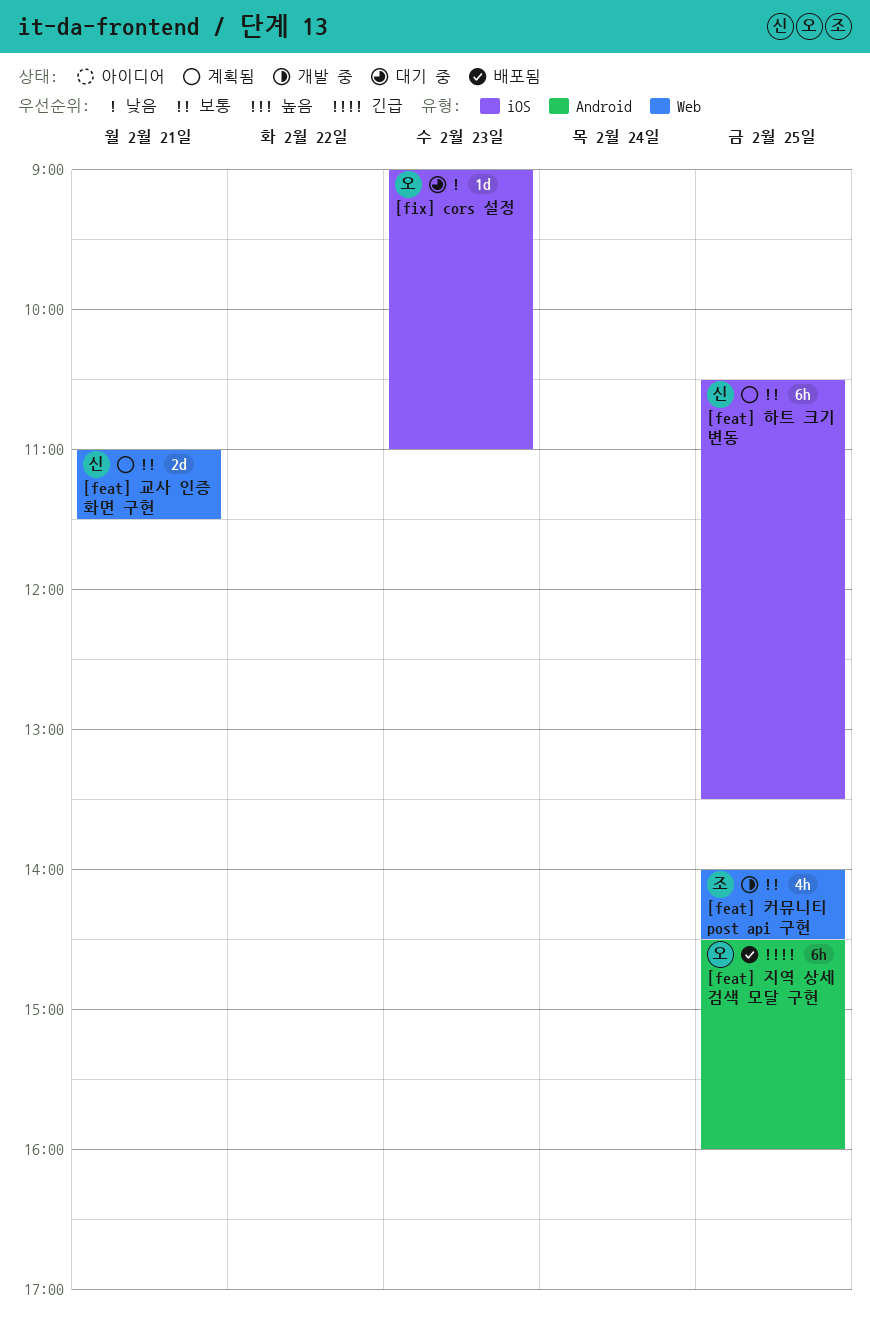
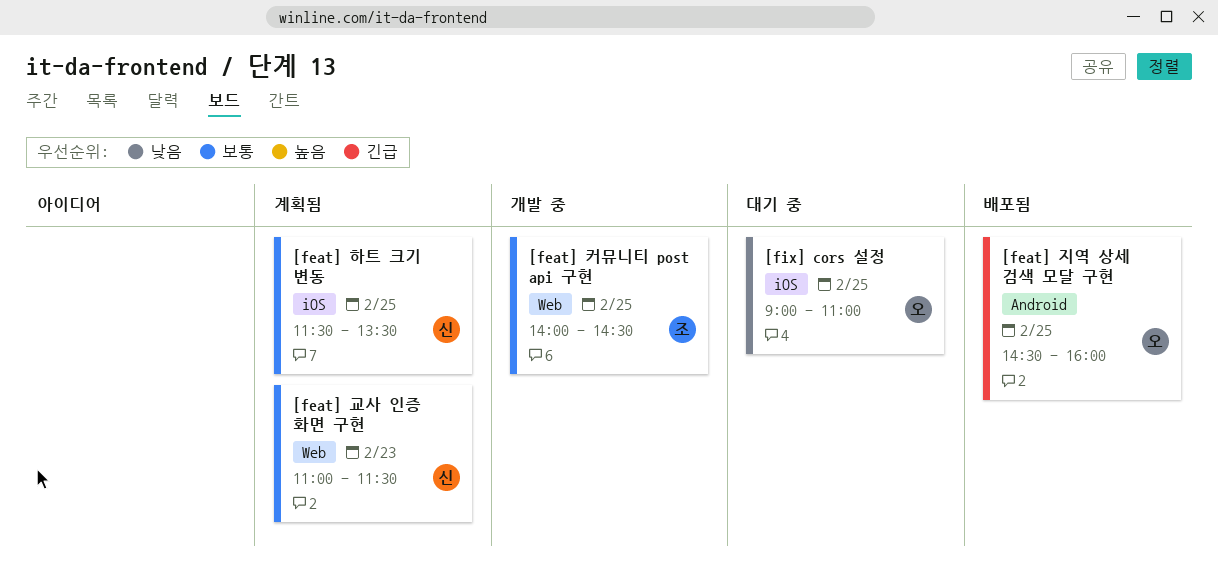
[feat] 교사 인증 화면 구현, day: Feb 21 -> Feb 23
[feat] 하트 크기 변동, begins: 10:30 -> 11:30
[fix] cors 설정, day: Feb 23 -> Feb 25

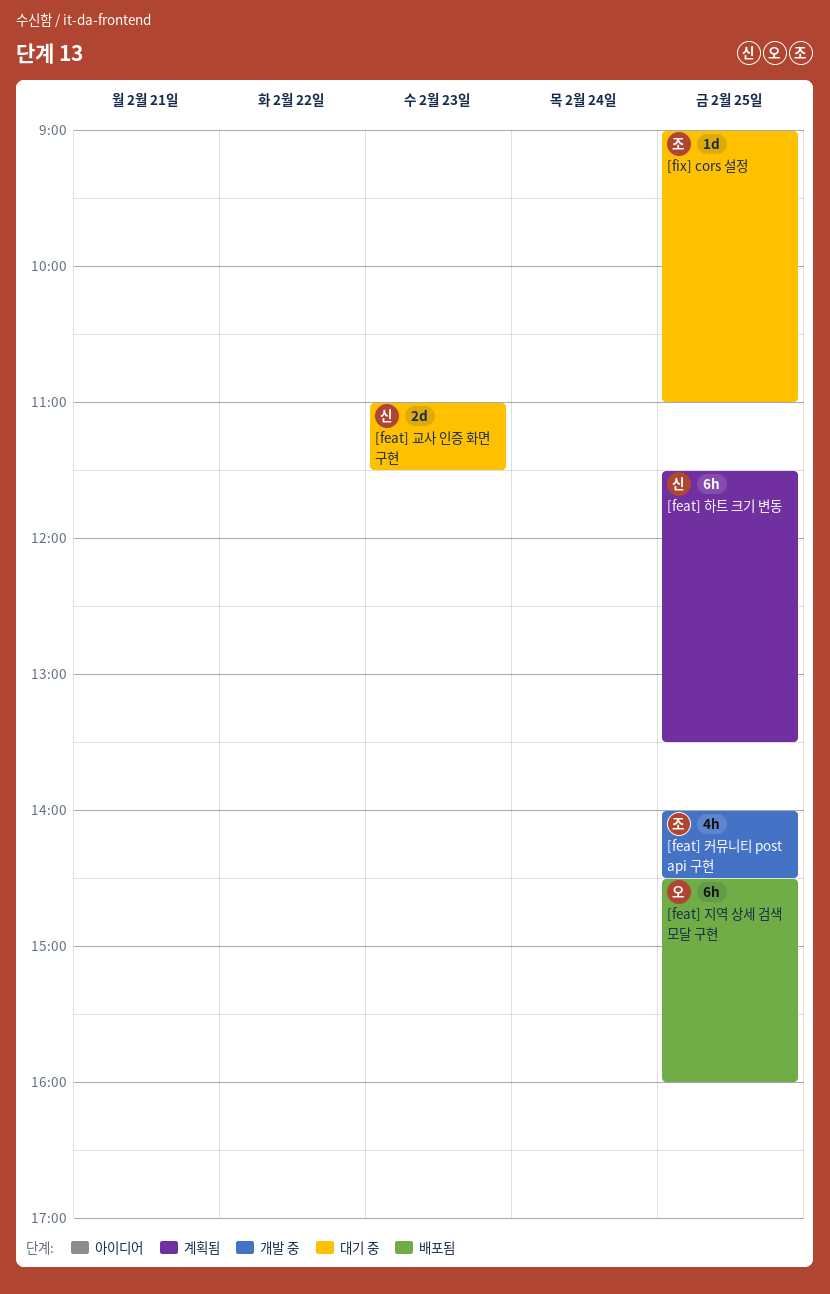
[feat] 교사 인증 화면 구현, status: 계획됨 -> 대기 중
[fix] cors 설정, owner: 오 -> 조

